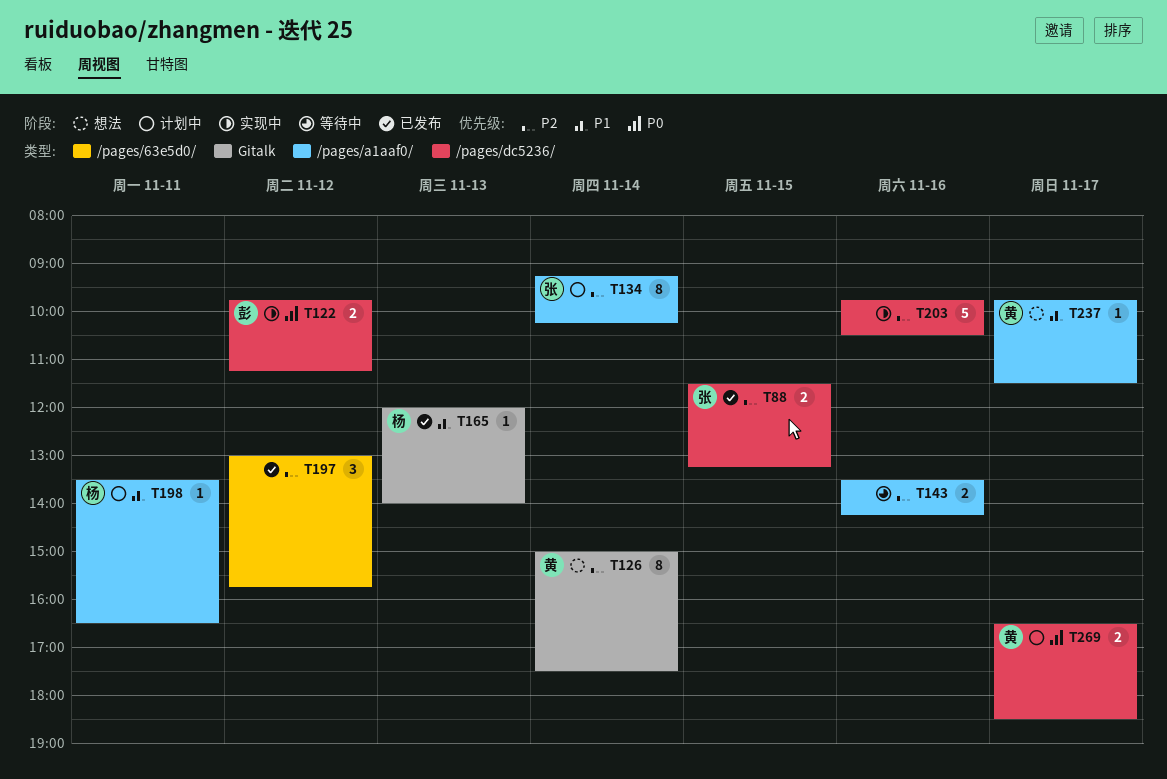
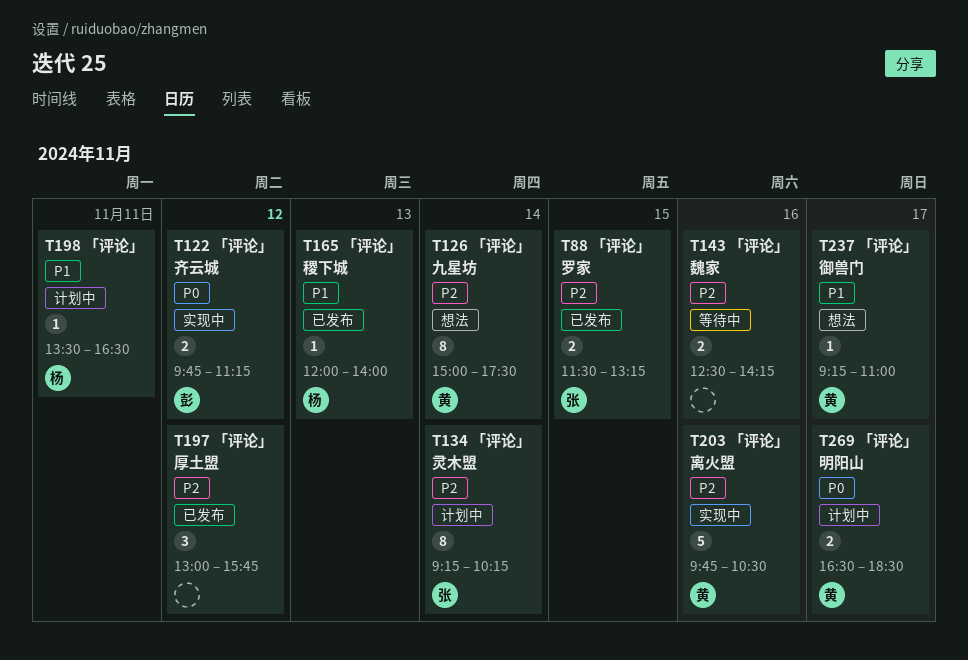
T143, begins: 13:30 -> 12:30
T203, owner: none -> 黄
T237, begins: 09:45 -> 09:15
T237, ends: 11:30 -> 11:00

